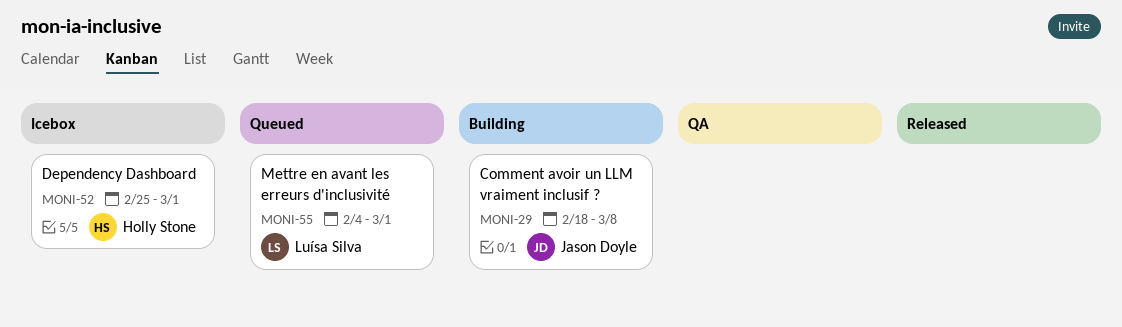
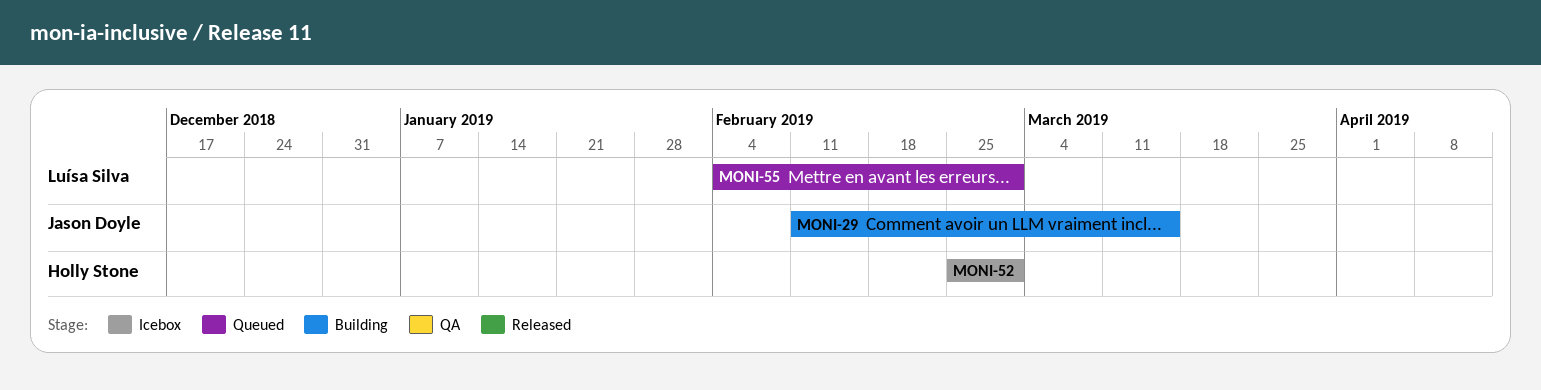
MONI-29, start: Feb 18 -> Feb 11
MONI-29, due: Mar 8 -> Mar 15

